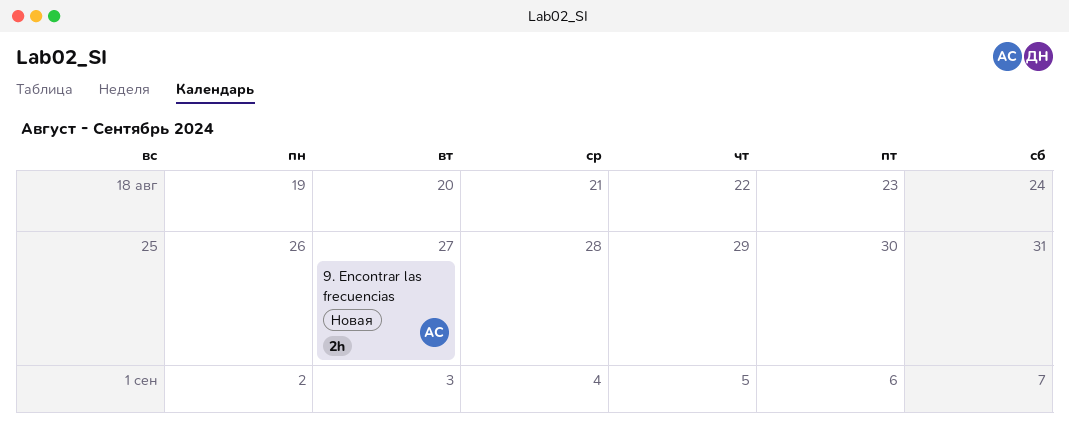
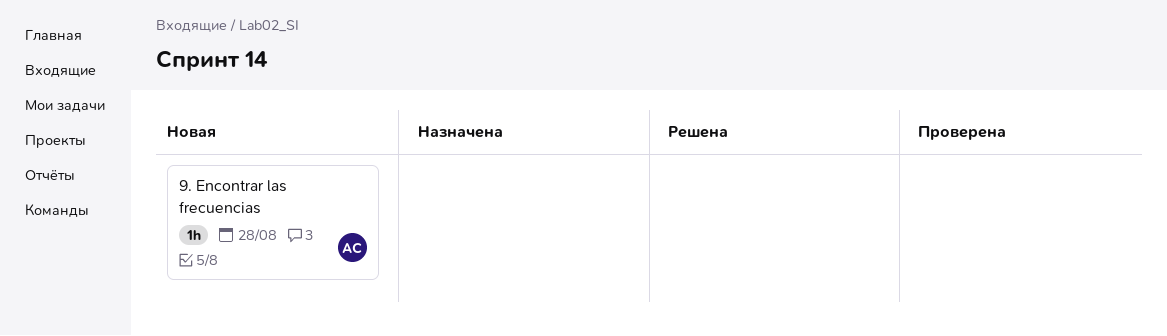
9. Encontrar las frecuencias, estimate: 2h -> 1h
9. Encontrar las frecuencias, due: Aug 27 -> Aug 28

